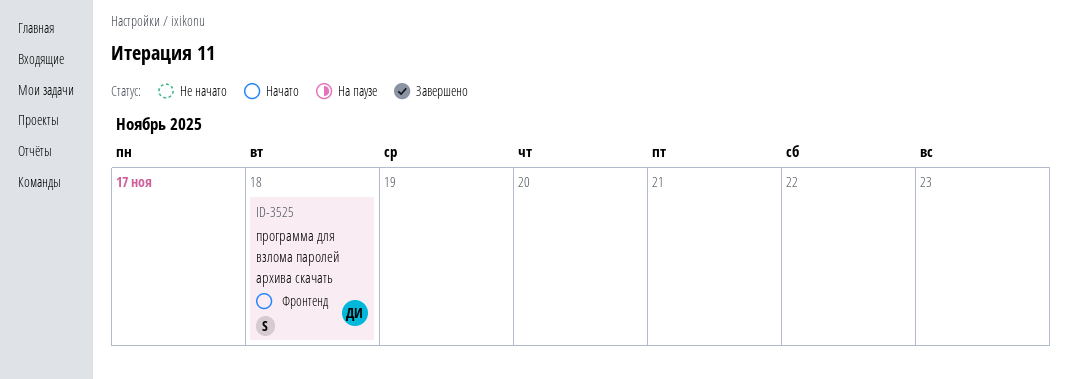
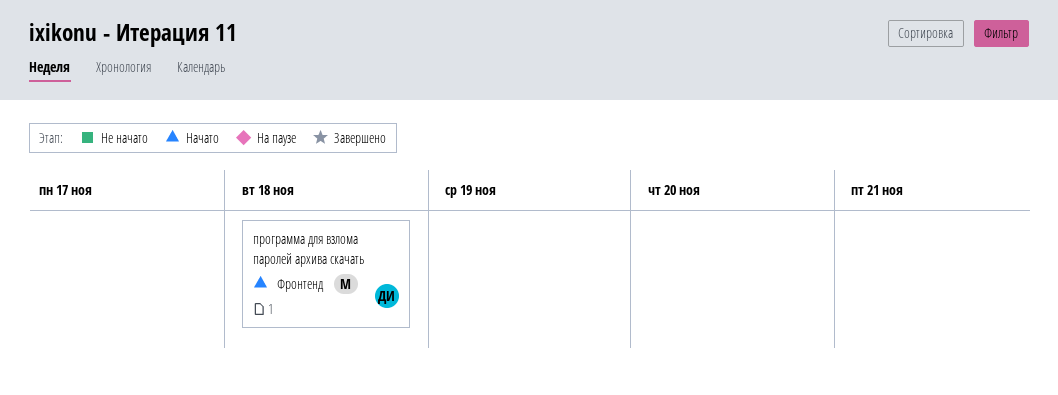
программа для взлома паролей архива скачать, estimate: S -> M

